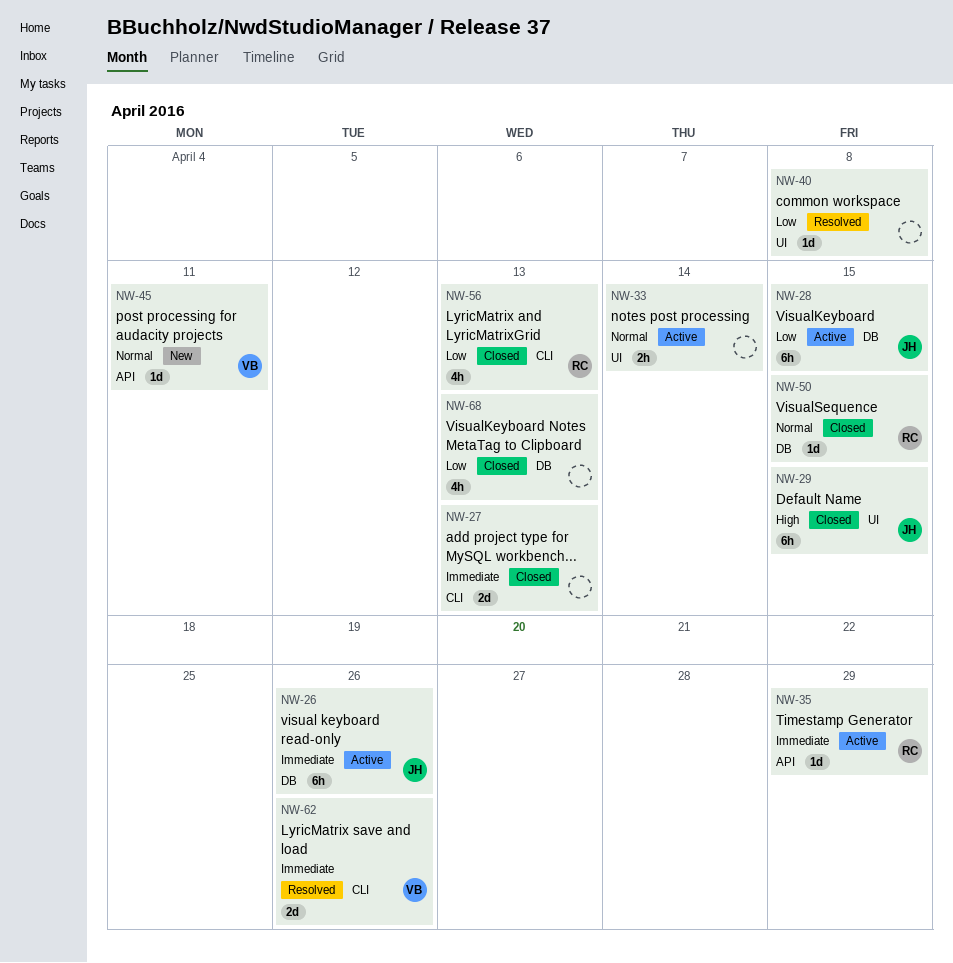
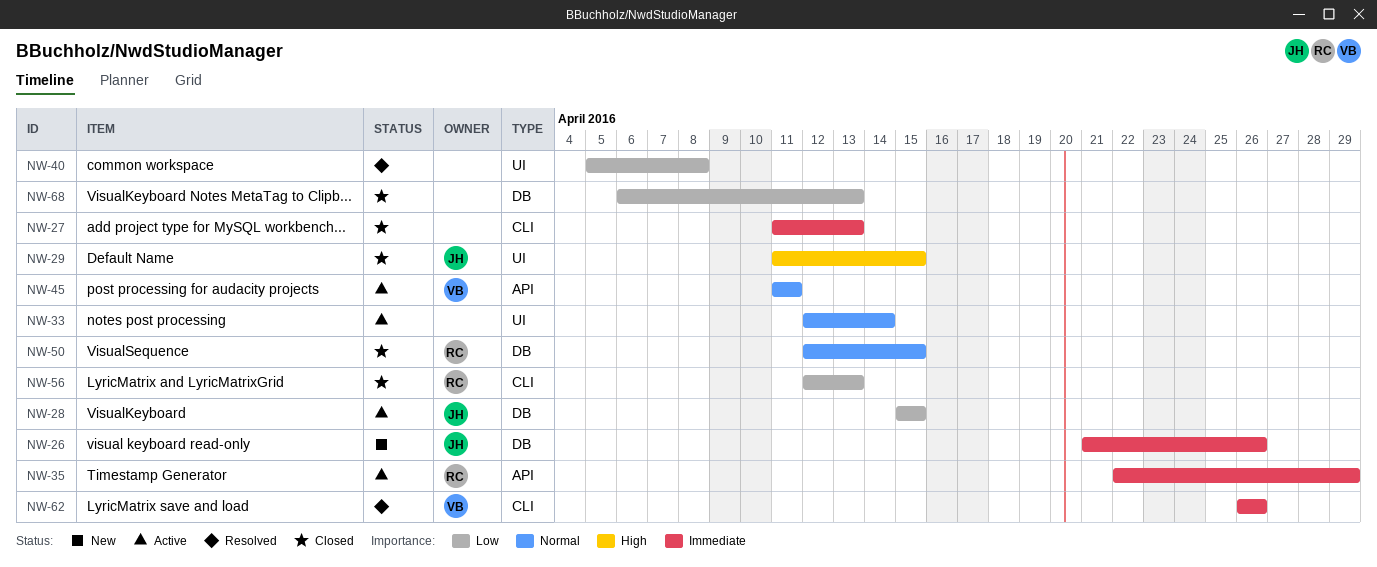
NW-26, status: Active -> New
NW-45, status: New -> Active

